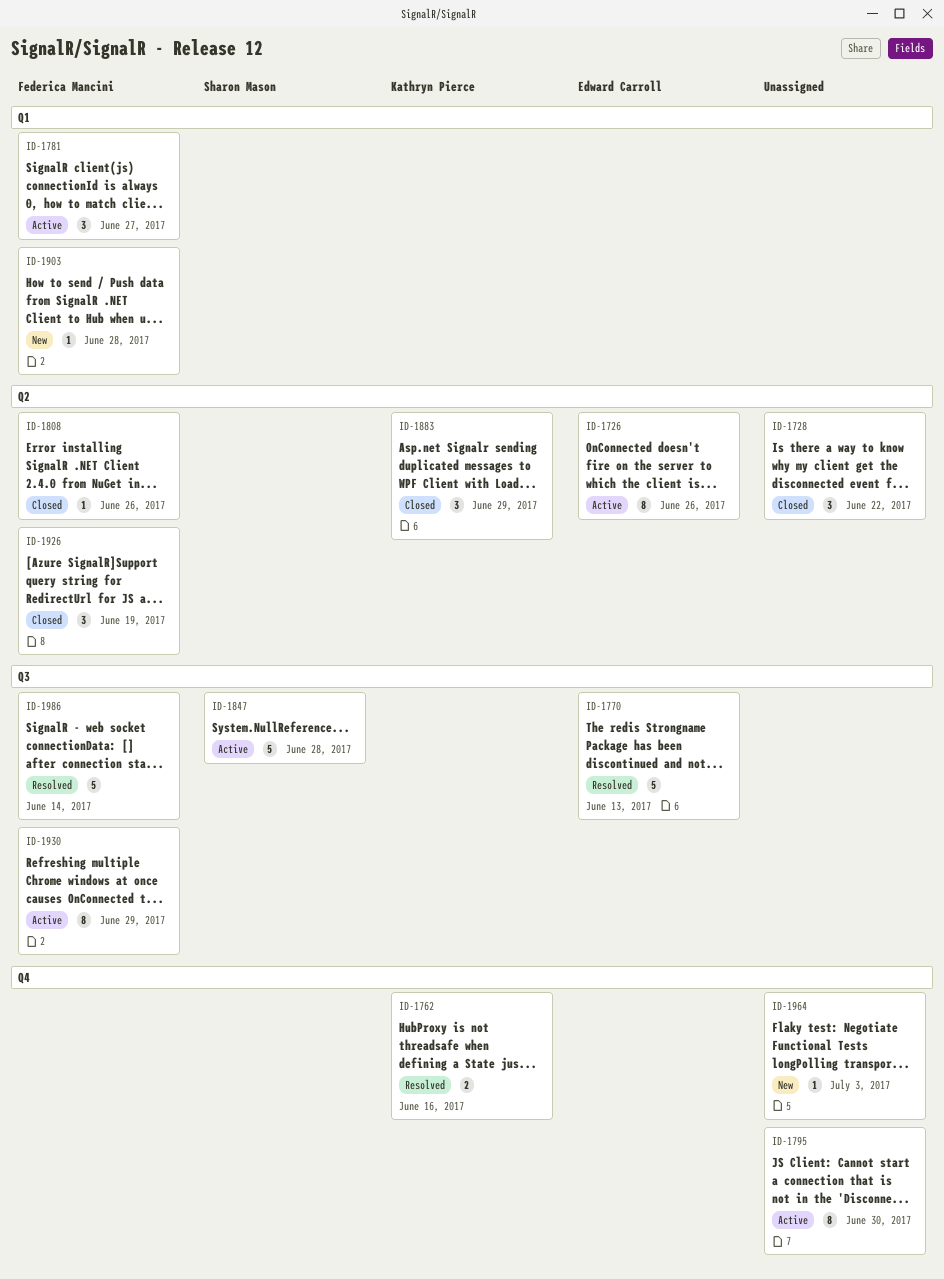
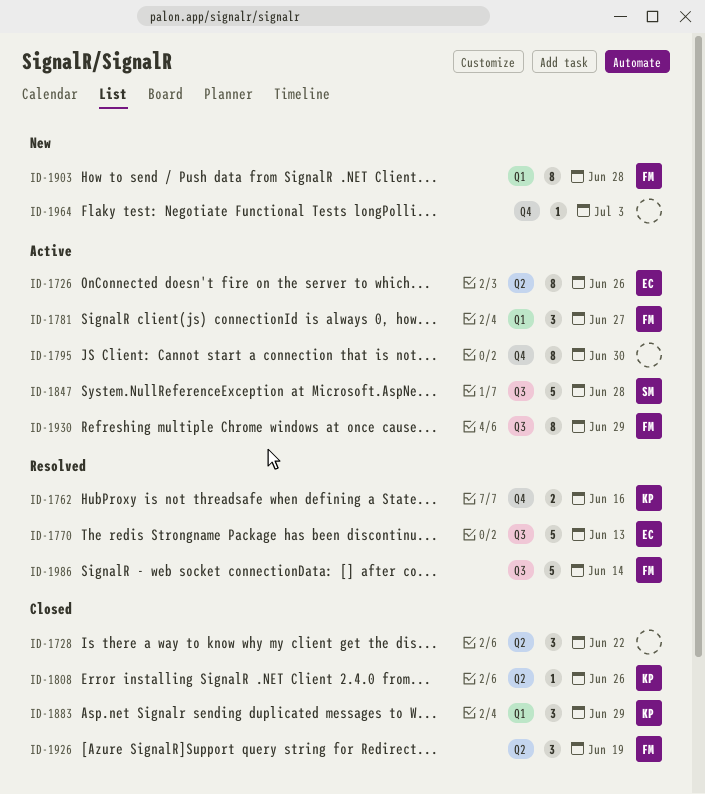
ID-1808, owner: Federica Mancini -> Kathryn Pierce
ID-1883, label: Q2 -> Q1
ID-1903, estimate: 1 -> 8

